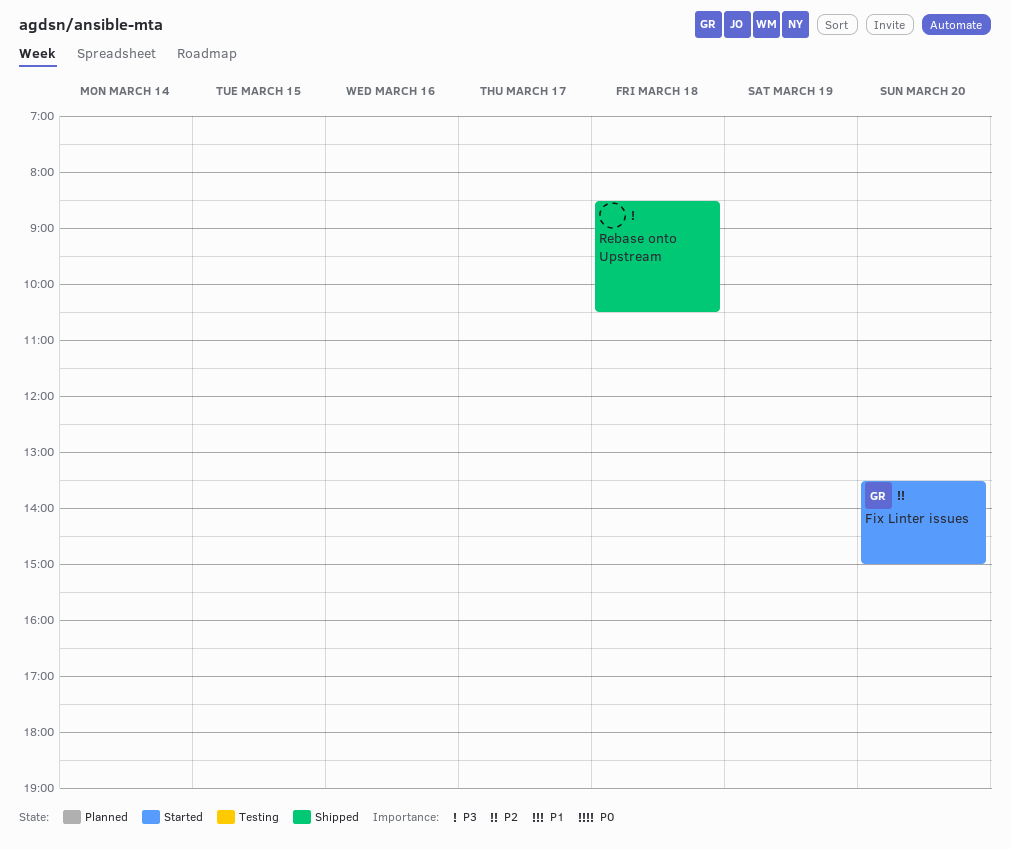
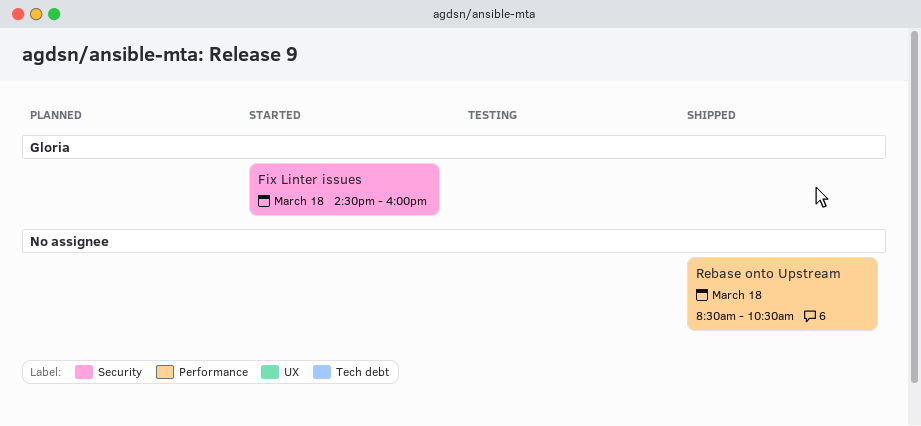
Fix Linter issues, day: Mar 20 -> Mar 18
Fix Linter issues, begins: 13:30 -> 14:30
Fix Linter issues, ends: 15:00 -> 16:00

